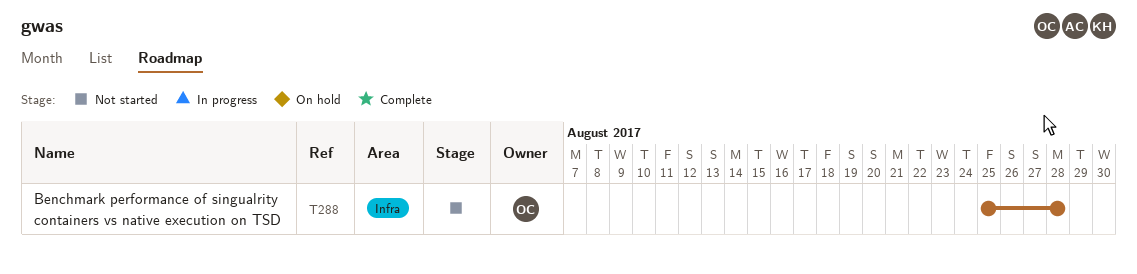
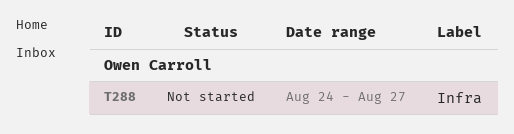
T288, start: Aug 25 -> Aug 24
T288, due: Aug 28 -> Aug 27

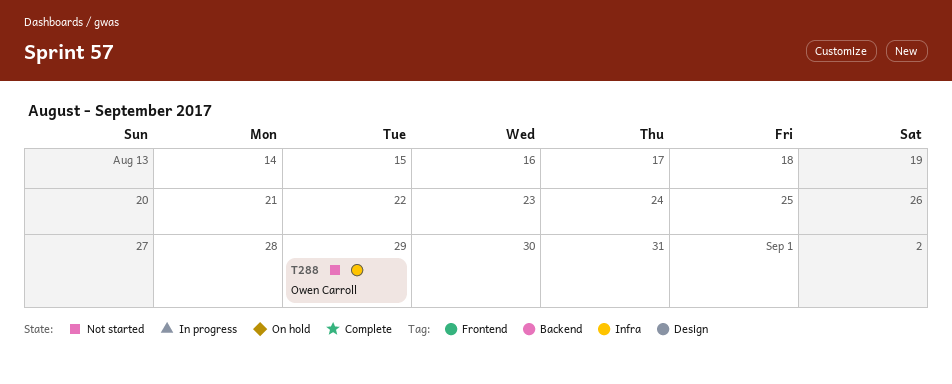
T288, due: Aug 27 -> Aug 29

